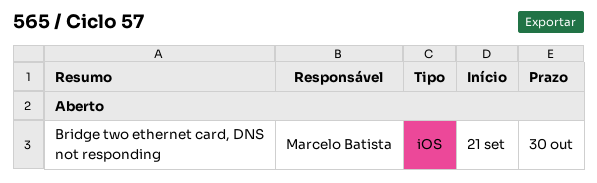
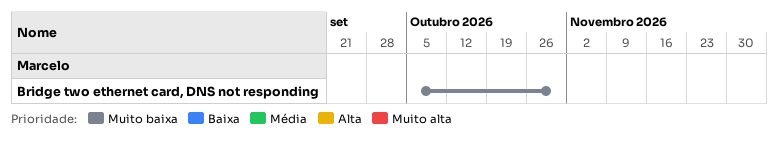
Bridge two ethernet card, DNS not responding, start: Sep 21 -> Oct 5

